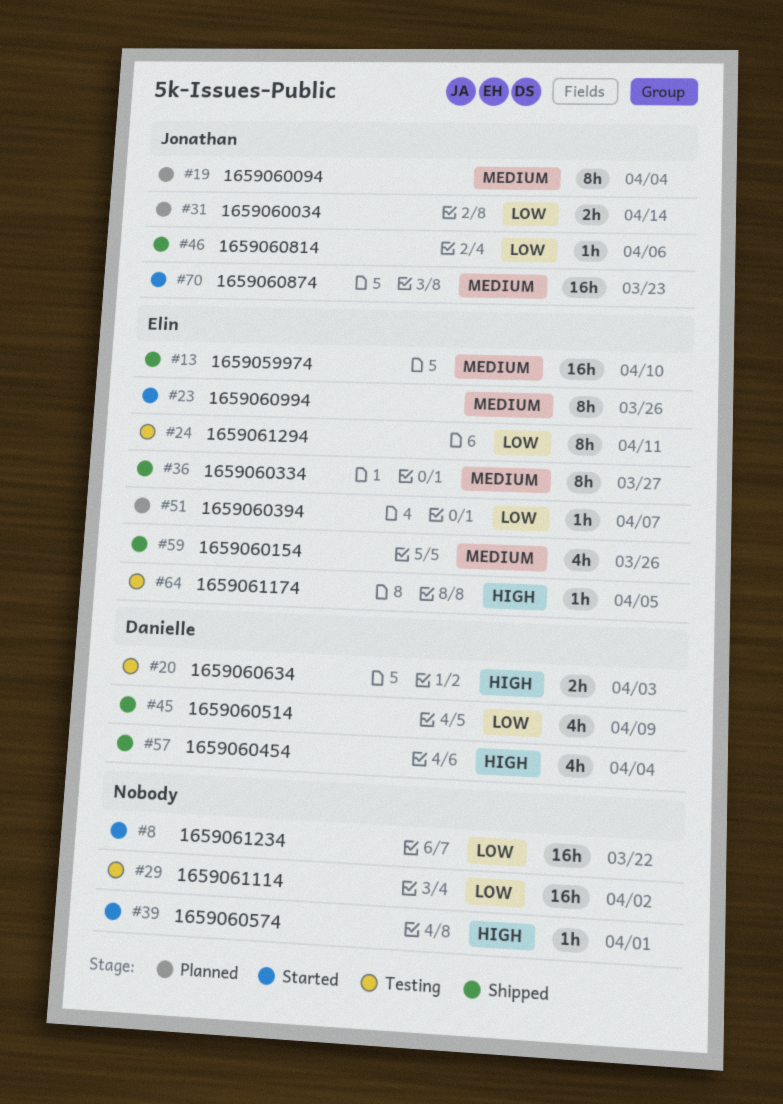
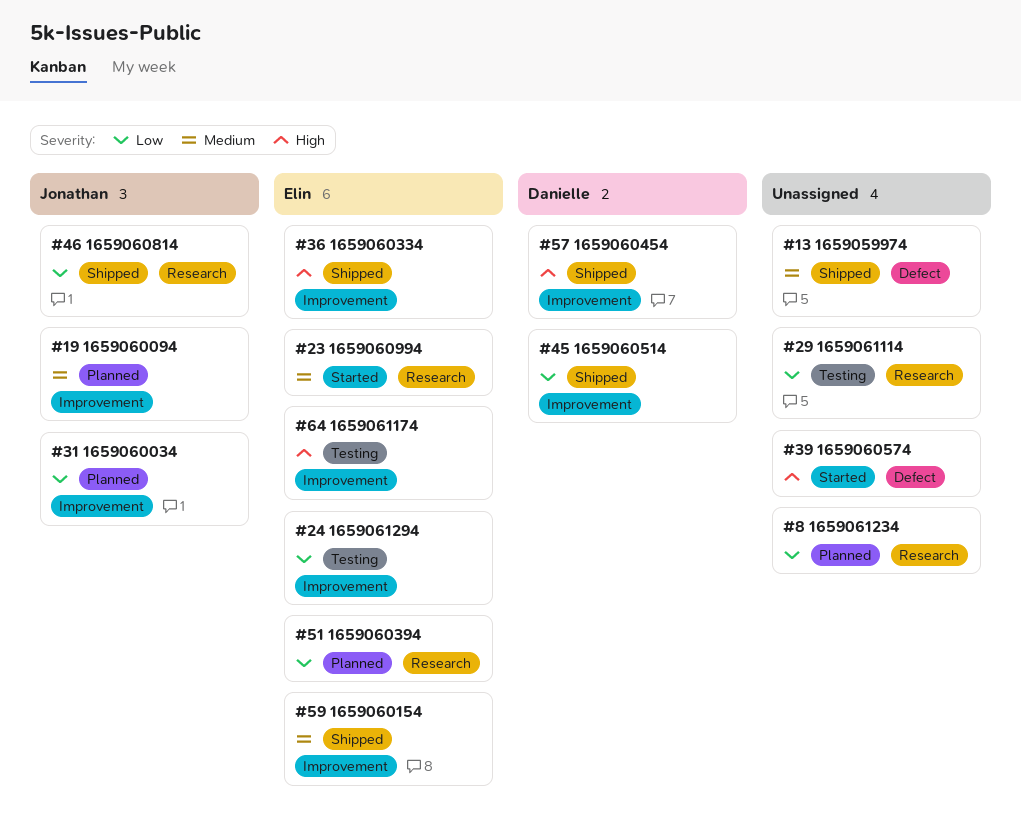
#8, status: Started -> Planned
#13, owner: Elin -> none
#20: present -> none
#36, priority: Medium -> High
#70: present -> none

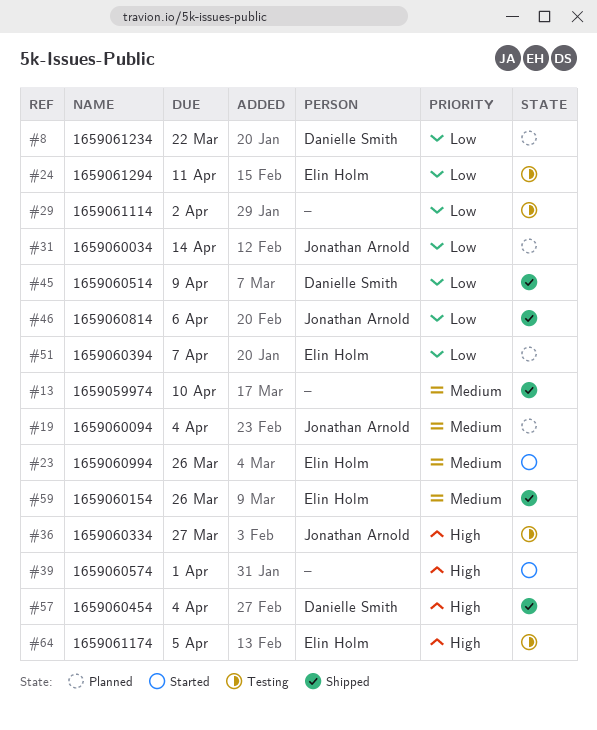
#8, owner: none -> Danielle Smith
#36, status: Shipped -> Testing
#36, owner: Elin Holm -> Jonathan Arnold

